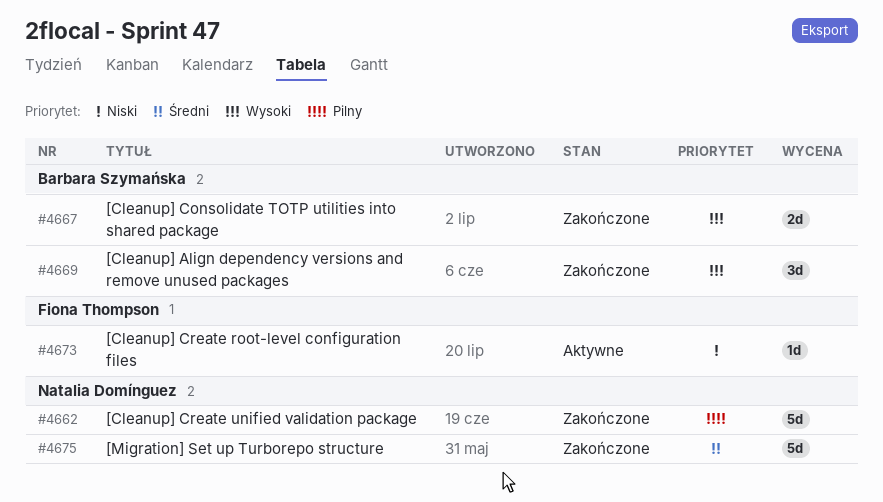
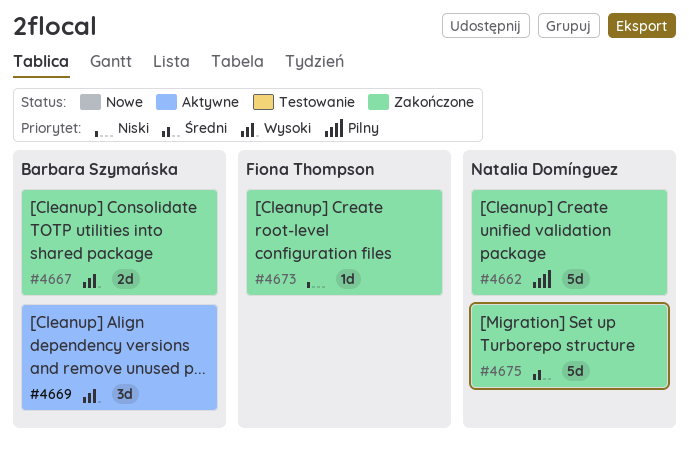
#4669, status: Zakończone -> Aktywne
#4673, status: Aktywne -> Zakończone

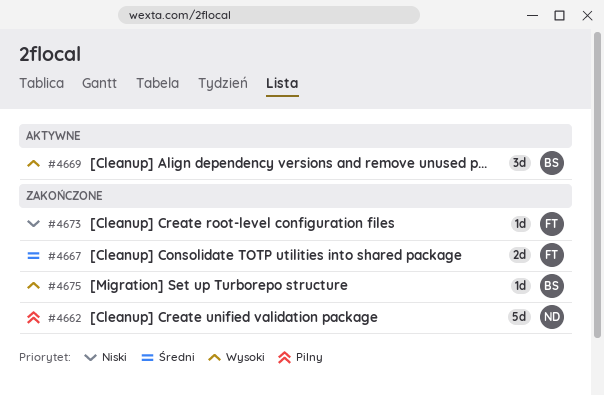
#4667, owner: Barbara Szymańska -> Fiona Thompson
#4667, priority: Wysoki -> Średni
#4675, owner: Natalia Domínguez -> Barbara Szymańska
#4675, priority: Średni -> Wysoki
#4675, estimate: 5d -> 1d

